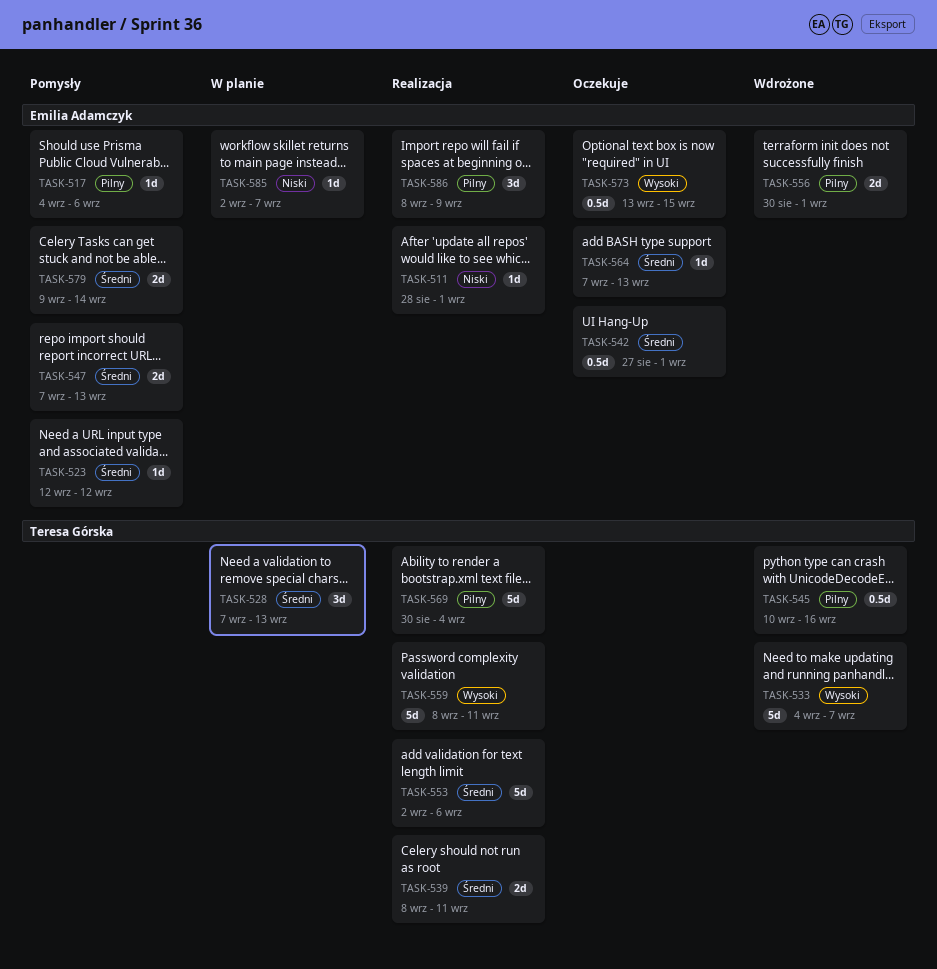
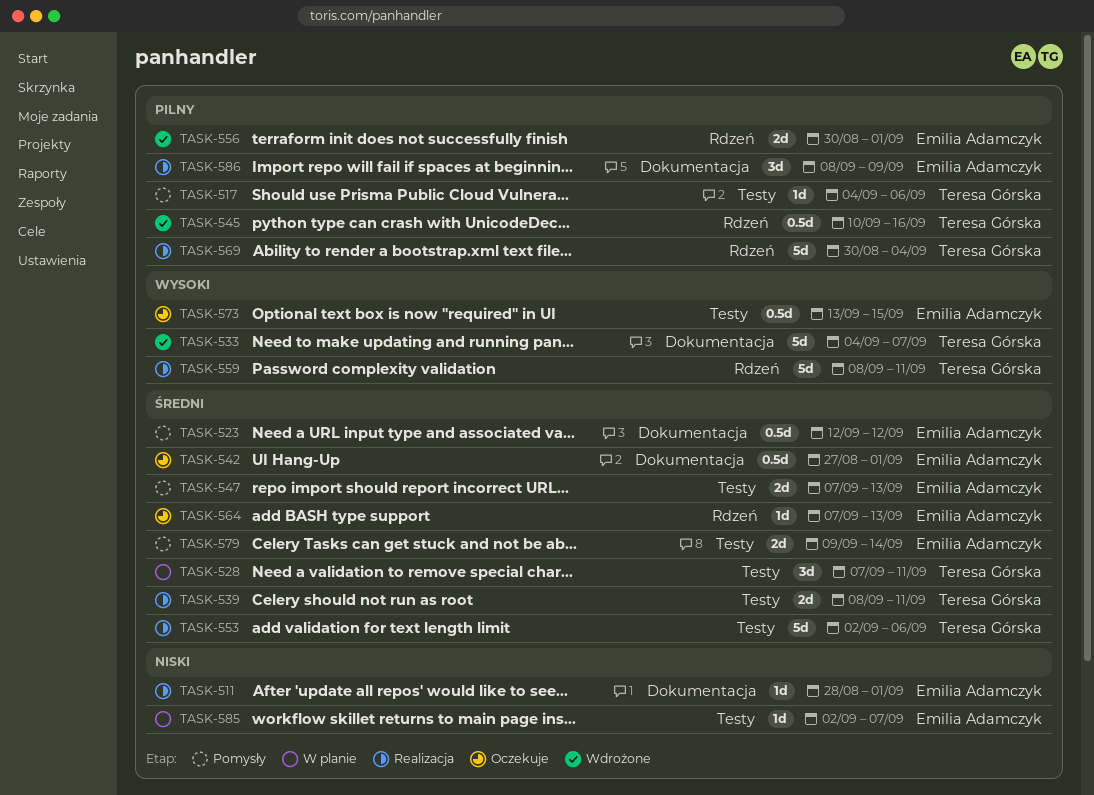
TASK-517, owner: Emilia Adamczyk -> Teresa Górska
TASK-523, estimate: 1d -> 0.5d
TASK-528, due: Sep 13 -> Sep 11

